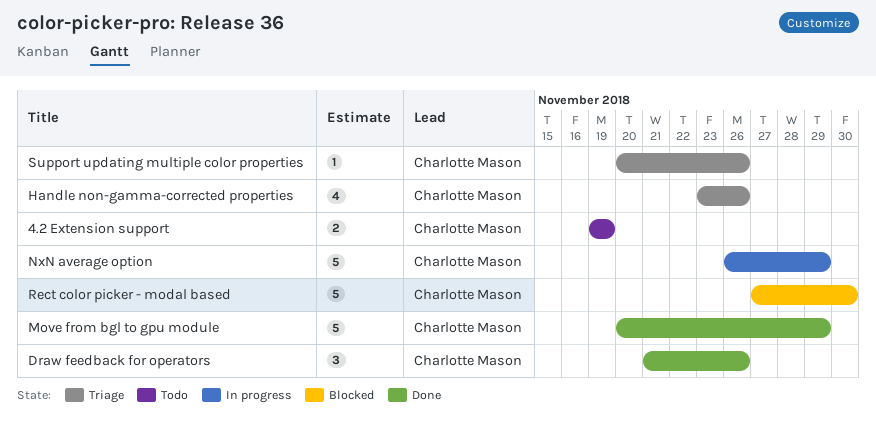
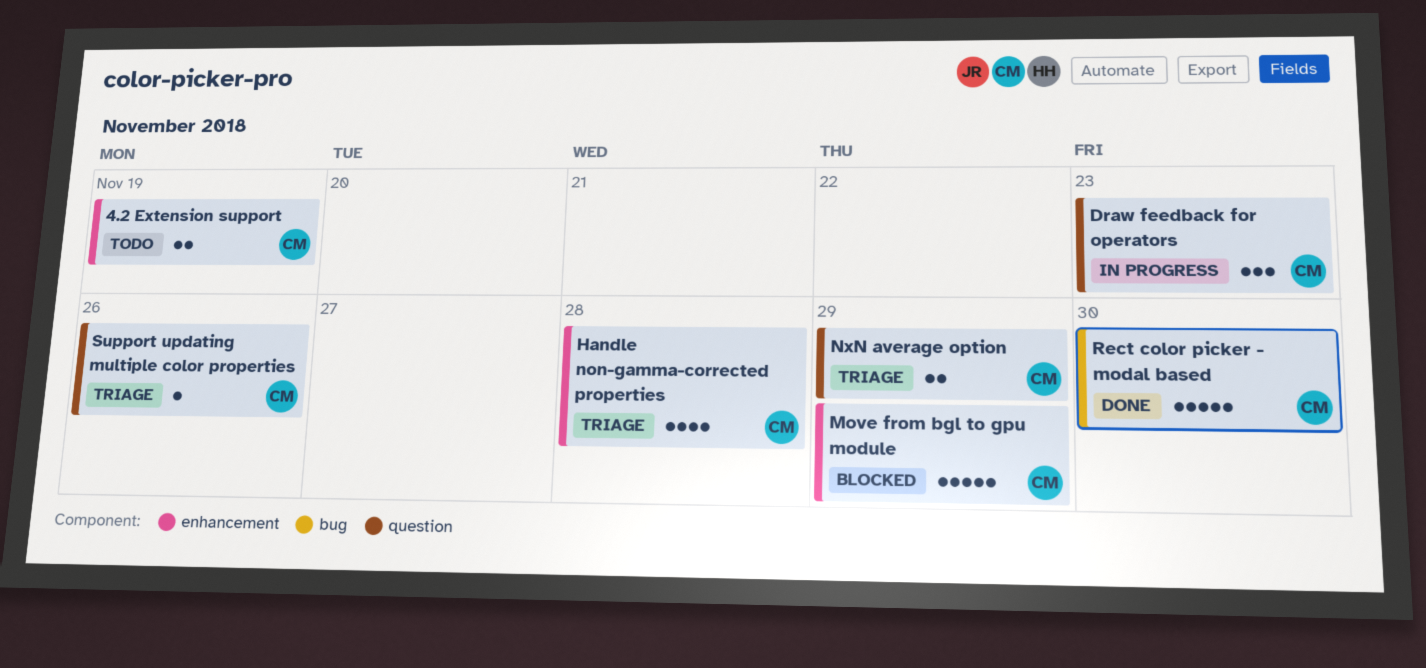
Draw feedback for operators, status: Done -> In progress
Draw feedback for operators, due: Nov 26 -> Nov 23
Handle non-gamma-corrected properties, due: Nov 26 -> Nov 28
Move from bgl to gpu module, status: Done -> Blocked
NxN average option, status: In progress -> Triage
NxN average option, estimate: 5 -> 2
Rect color picker - modal based, status: Blocked -> Done

